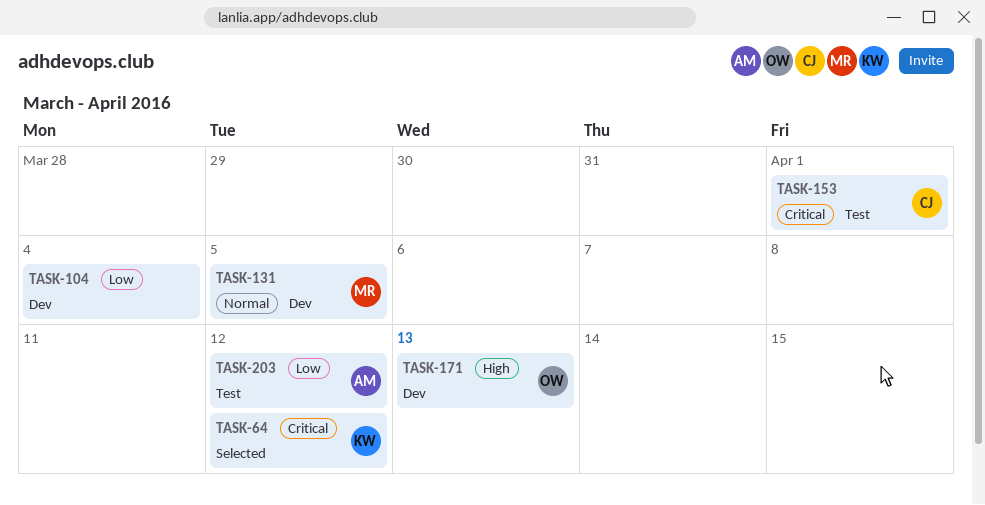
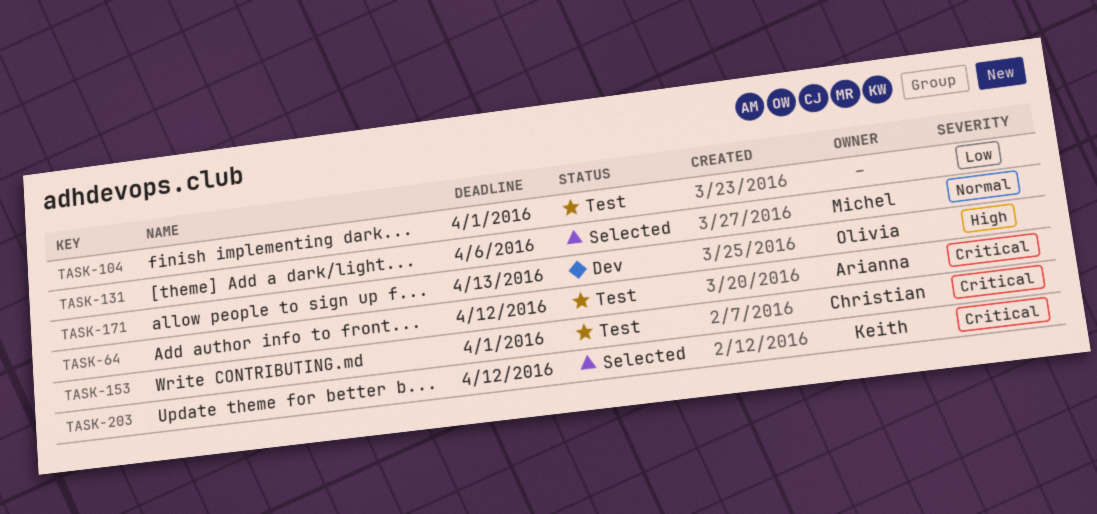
TASK-64, status: Selected -> Test
TASK-64, owner: Keith -> Arianna
TASK-104, status: Dev -> Test
TASK-104, due: Apr 4 -> Apr 1
TASK-131, status: Dev -> Selected
TASK-131, due: Apr 5 -> Apr 6
TASK-203, status: Test -> Selected
TASK-203, owner: Arianna -> Keith
TASK-203, priority: Low -> Critical

